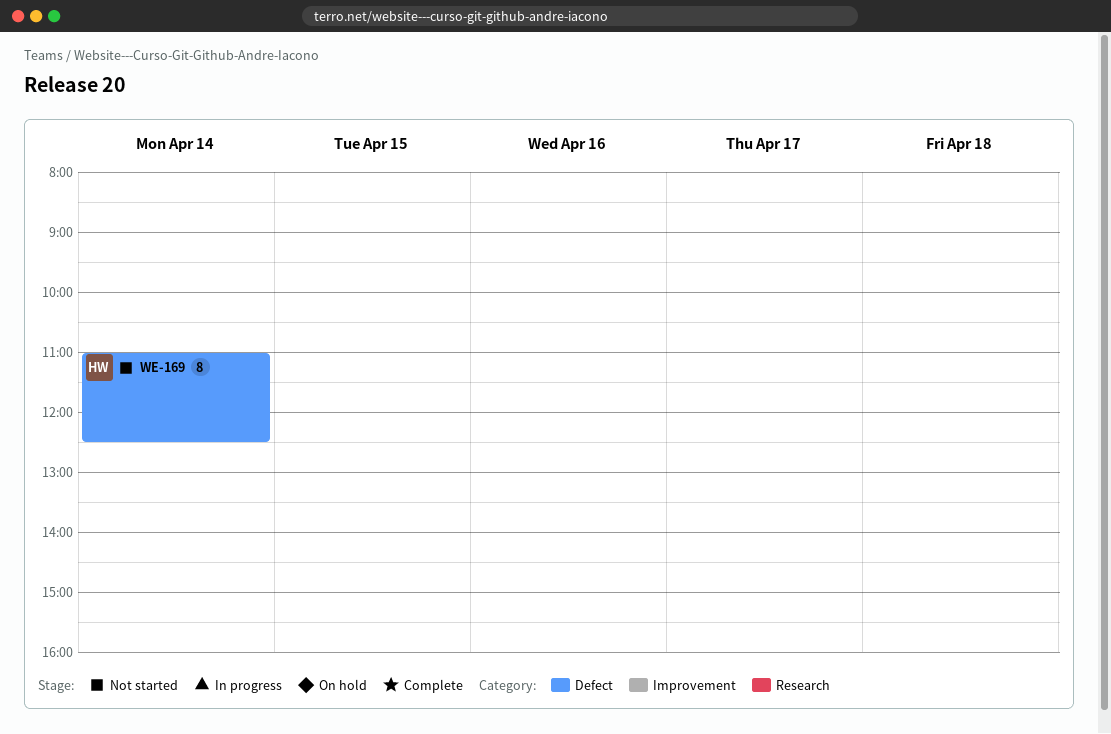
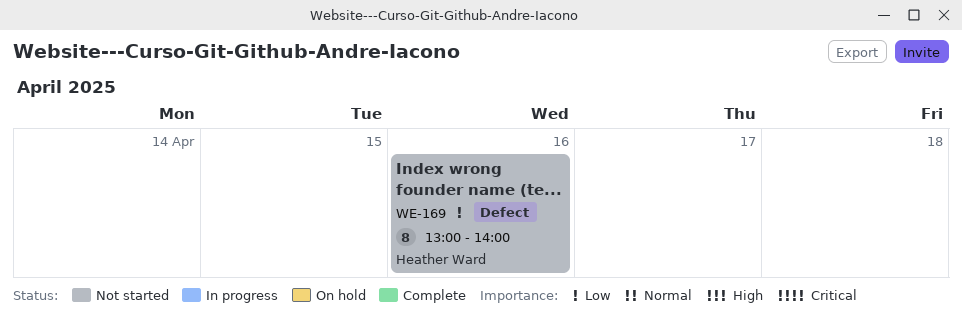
WE-169, day: Apr 14 -> Apr 16
WE-169, begins: 11:00 -> 13:00
WE-169, ends: 12:30 -> 14:00

